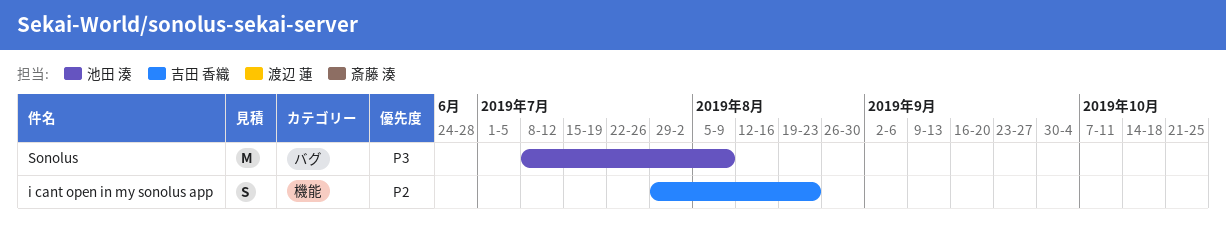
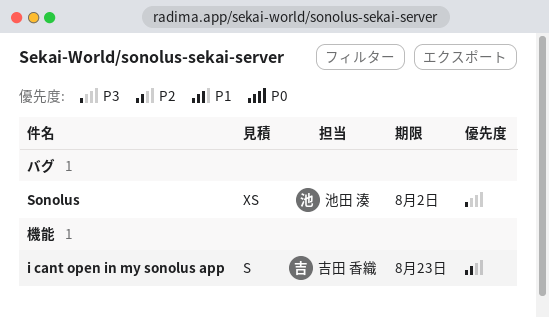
Sonolus, estimate: M -> XS
Sonolus, due: Aug 9 -> Aug 2

